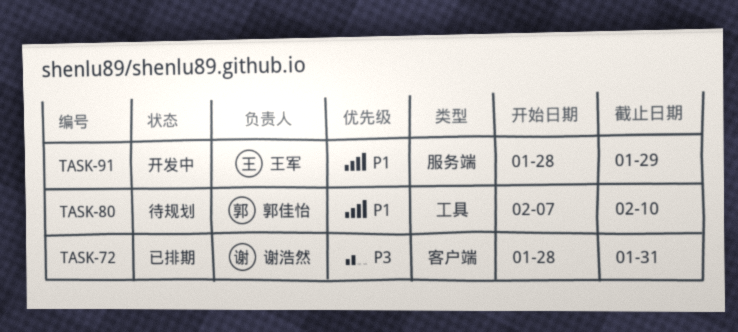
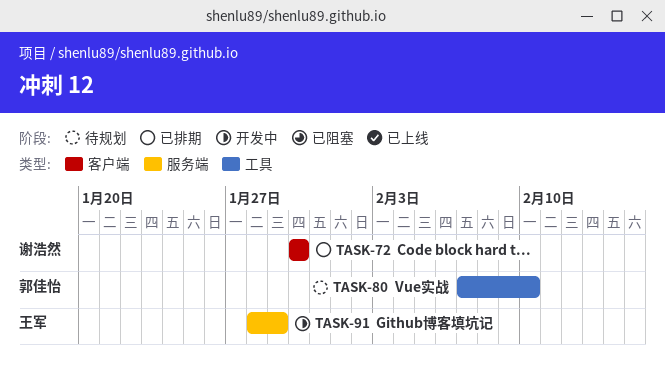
TASK-72, start: Jan 28 -> Jan 30
TASK-72, due: Jan 31 -> Jan 30

